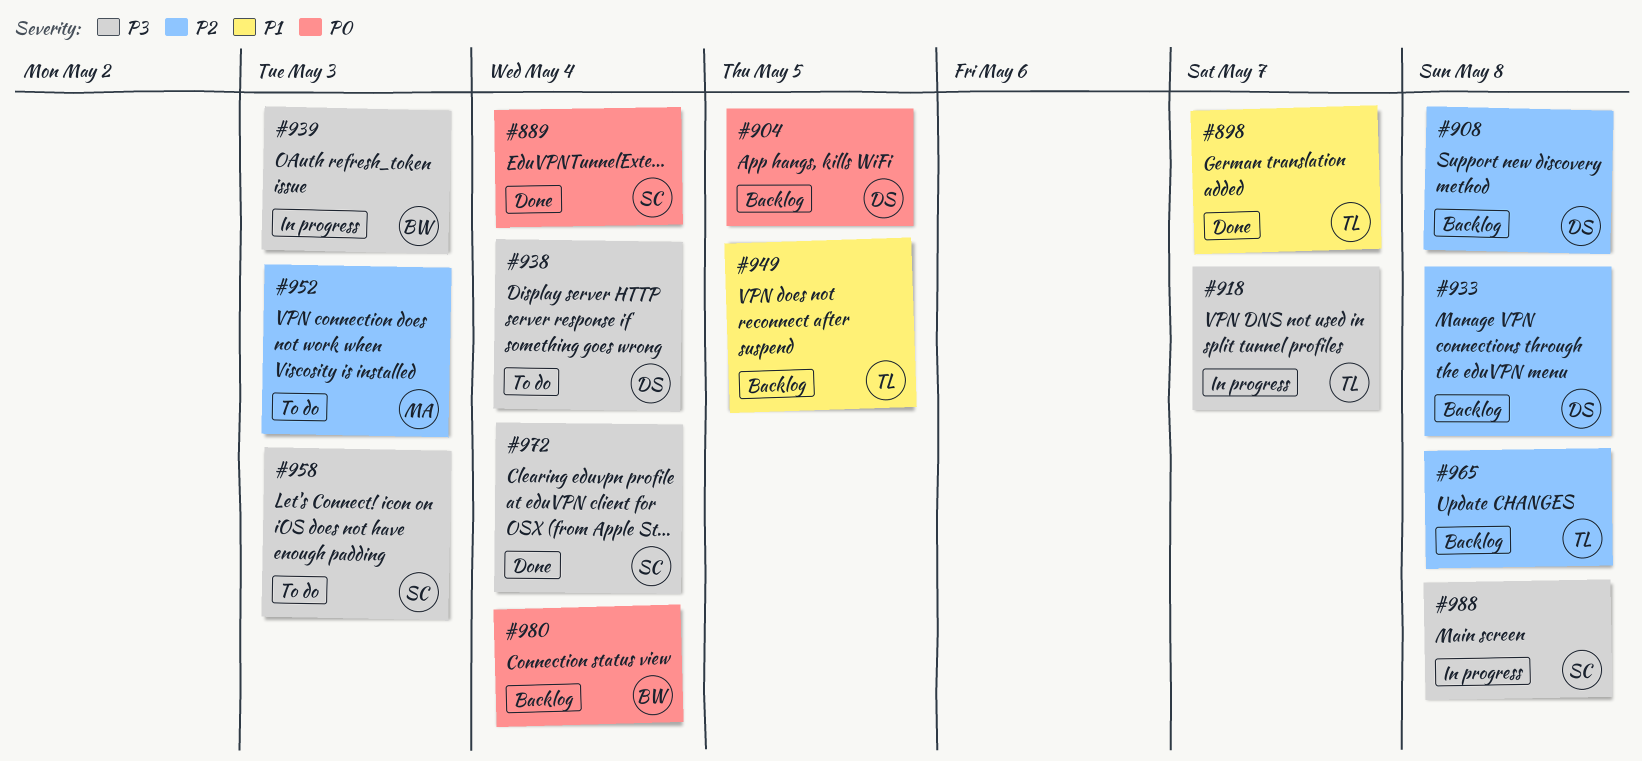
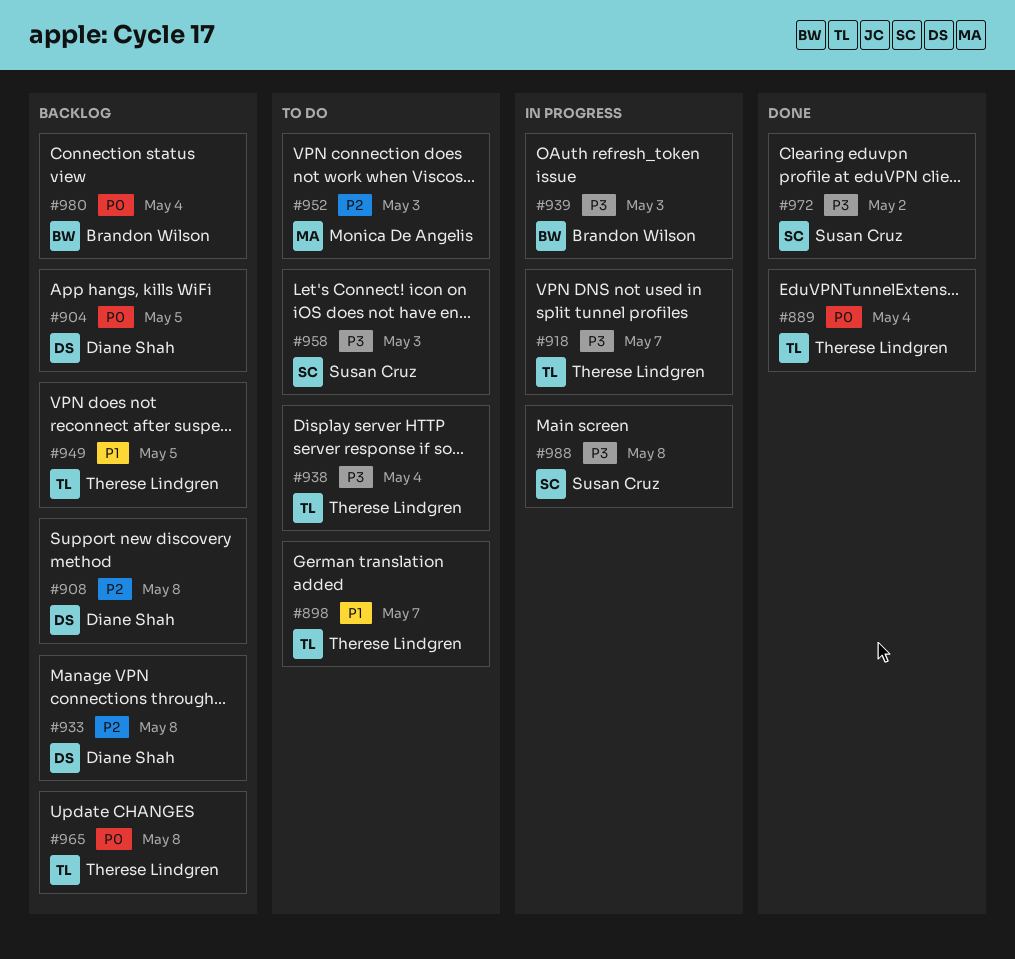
#889, owner: Susan Cruz -> Therese Lindgren
#898, status: Done -> To do
#938, owner: Diane Shah -> Therese Lindgren
#965, priority: P2 -> P0
#972, due: May 4 -> May 2

